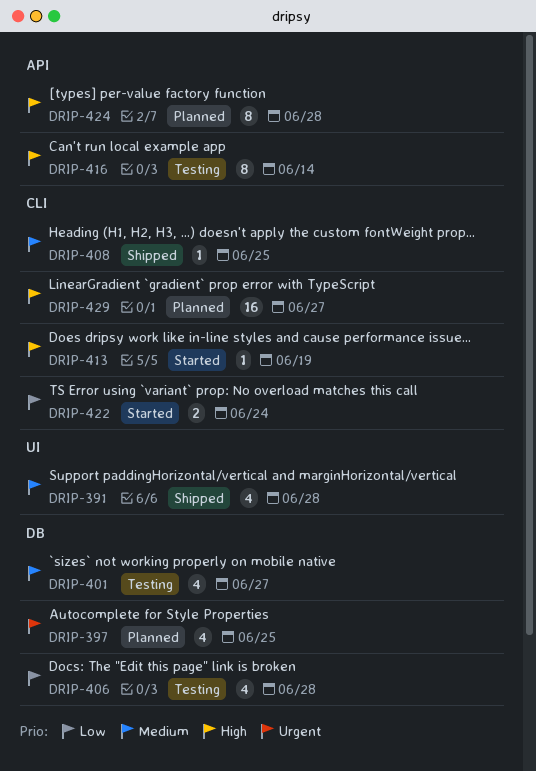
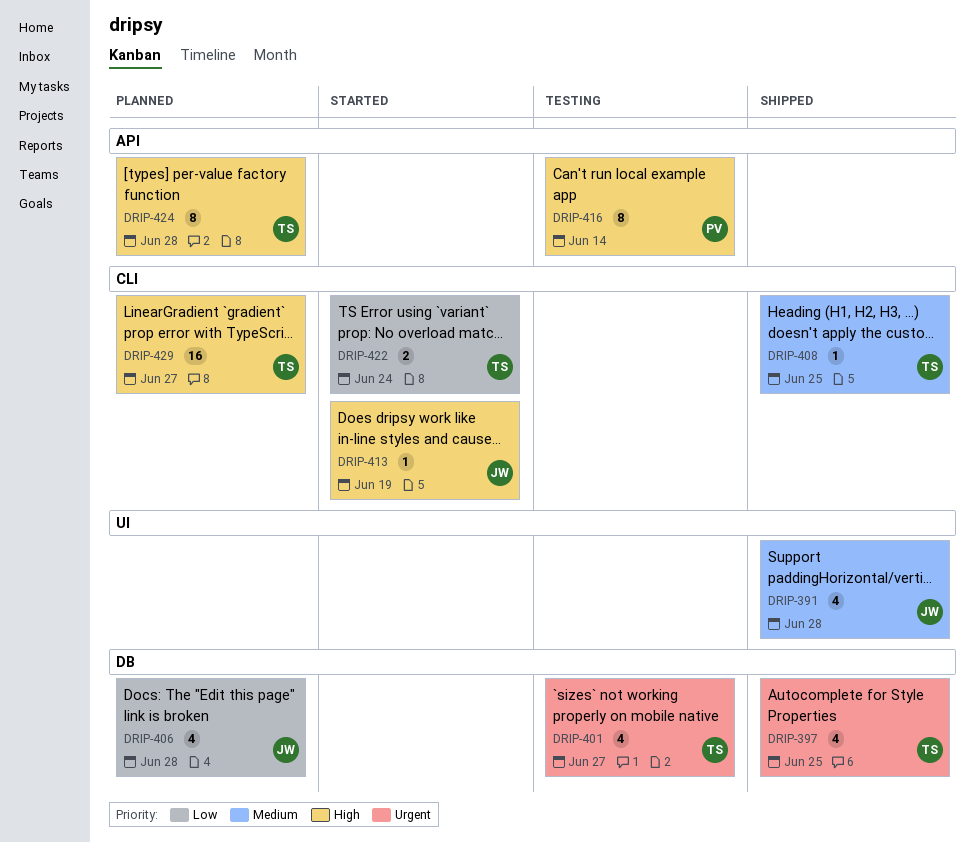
DRIP-397, status: Planned -> Shipped
DRIP-401, priority: Medium -> Urgent
DRIP-406, status: Testing -> Planned

